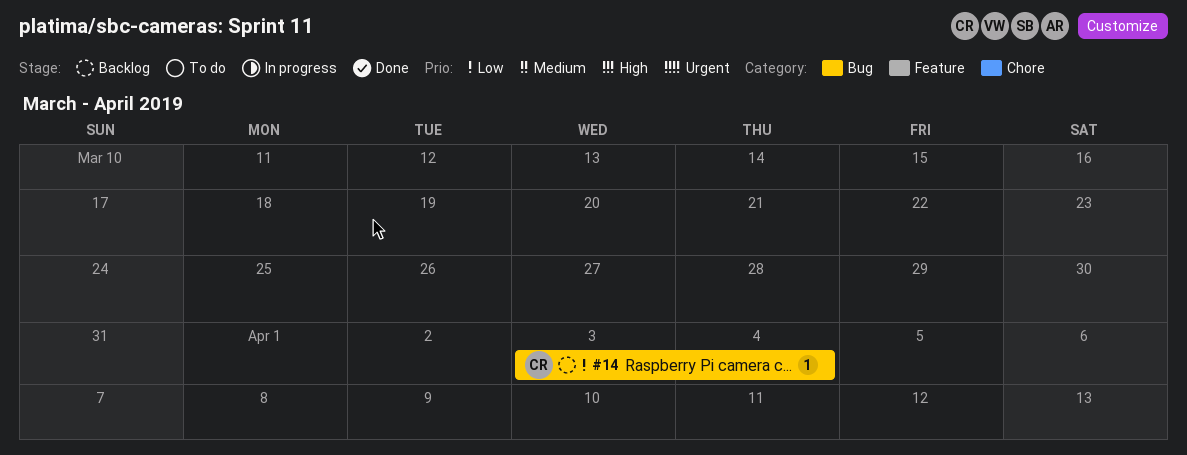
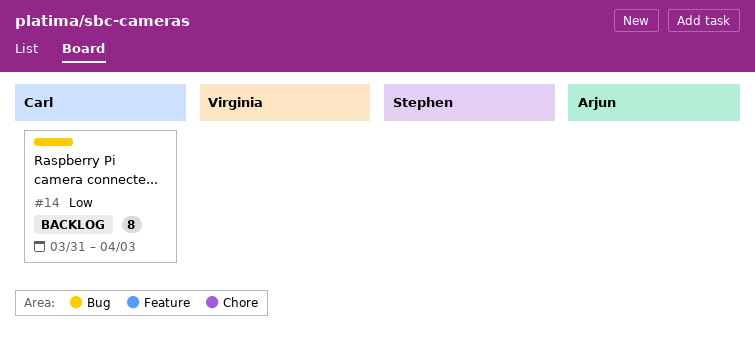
#14, estimate: 1 -> 8
#14, start: Apr 3 -> Mar 31
#14, due: Apr 4 -> Apr 3

